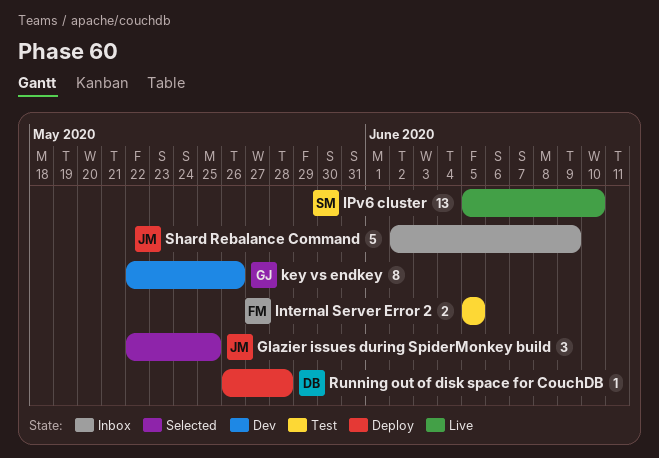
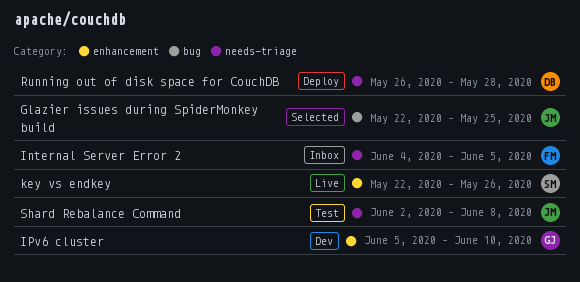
Internal Server Error 2, status: Test -> Inbox
Internal Server Error 2, start: Jun 5 -> Jun 4
IPv6 cluster, status: Live -> Dev
IPv6 cluster, owner: SM -> GJ
key vs endkey, status: Dev -> Live
key vs endkey, owner: GJ -> SM
Shard Rebalance Command, status: Inbox -> Test
Shard Rebalance Command, due: Jun 9 -> Jun 8

